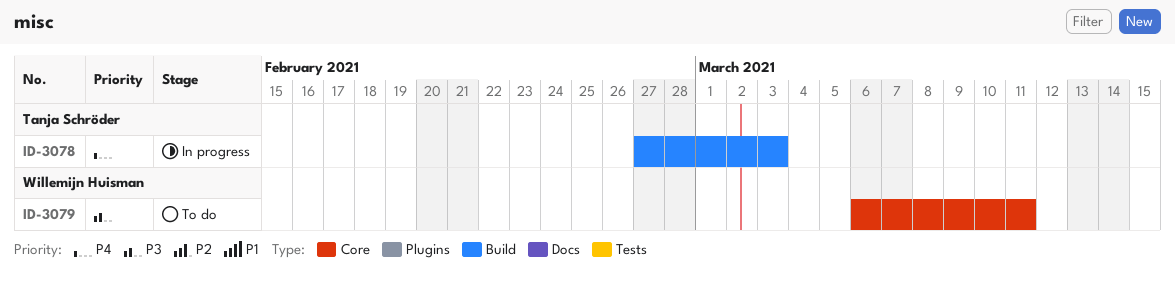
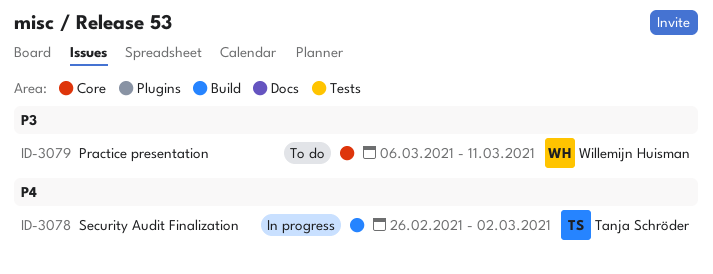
ID-3078, start: Feb 27 -> Feb 26
ID-3078, due: Mar 3 -> Mar 2

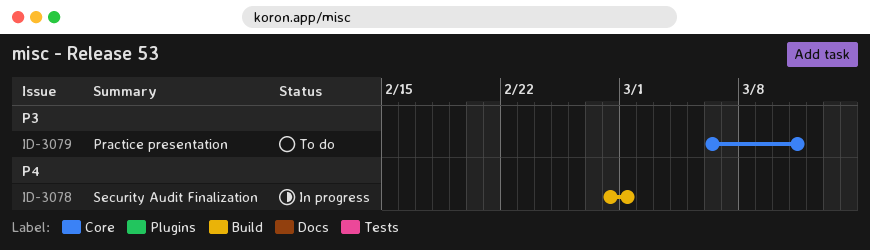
ID-3078, start: Feb 26 -> Feb 28
ID-3078, due: Mar 2 -> Mar 1

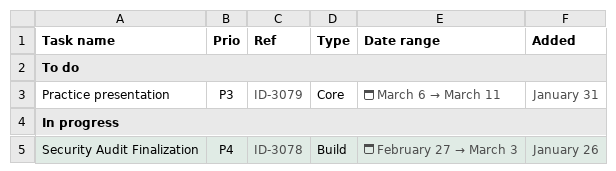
ID-3078, start: Feb 28 -> Feb 27
ID-3078, due: Mar 1 -> Mar 3

